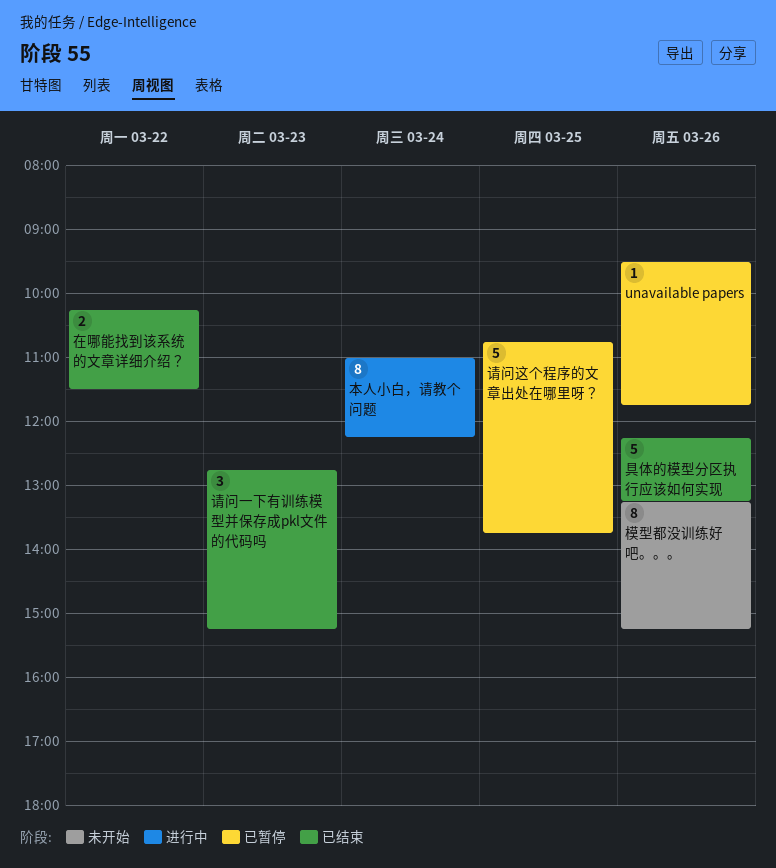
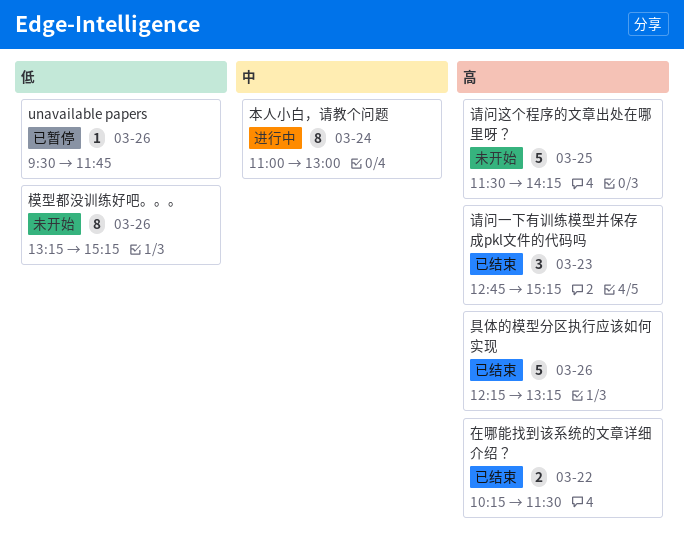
本人小白，请教个问题, ends: 12:15 -> 13:00
请问这个程序的文章出处在哪里呀？, status: 已暂停 -> 未开始
请问这个程序的文章出处在哪里呀？, begins: 10:45 -> 11:30
请问这个程序的文章出处在哪里呀？, ends: 13:45 -> 14:15

